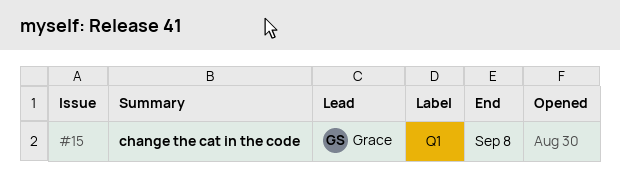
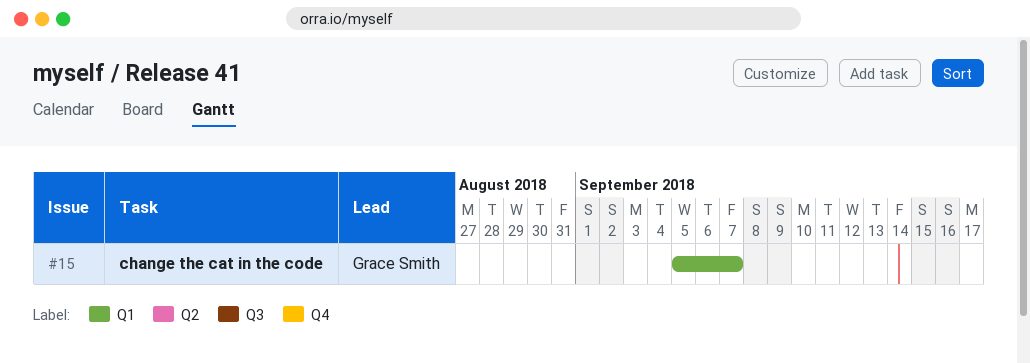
#15, due: Sep 8 -> Sep 7

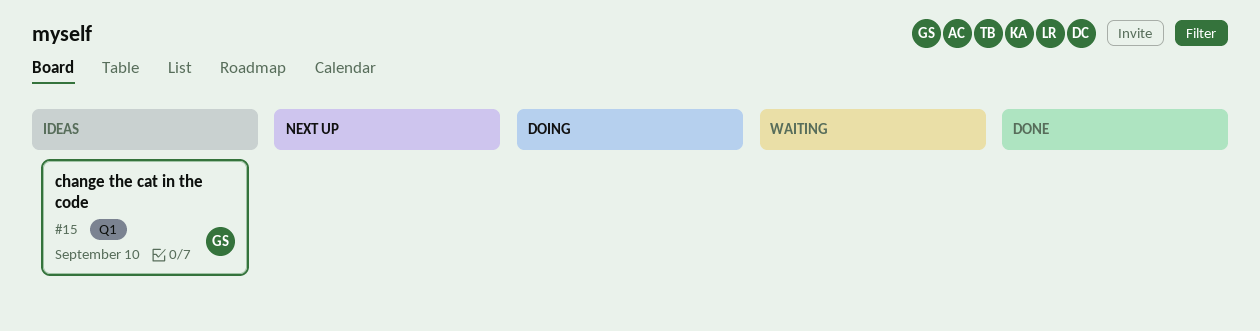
#15, due: Sep 7 -> Sep 10

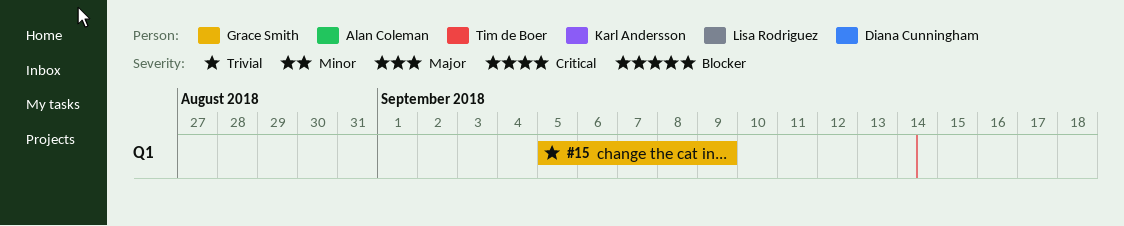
#15, due: Sep 10 -> Sep 9

